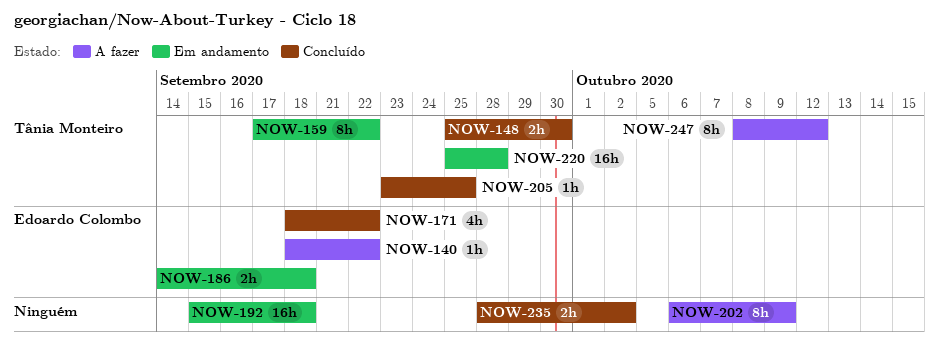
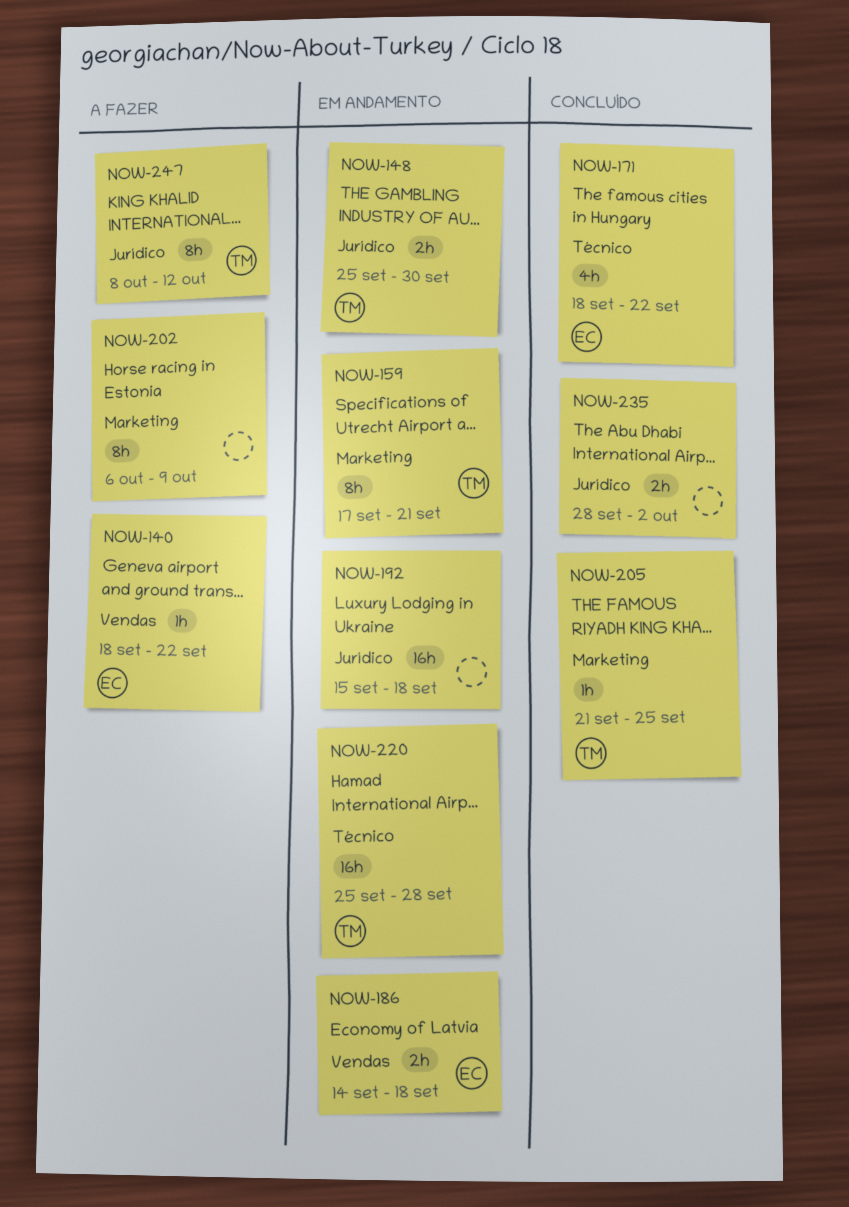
NOW-148, status: Concluído -> Em andamento
NOW-159, due: Sep 22 -> Sep 21
NOW-205, start: Sep 23 -> Sep 21

